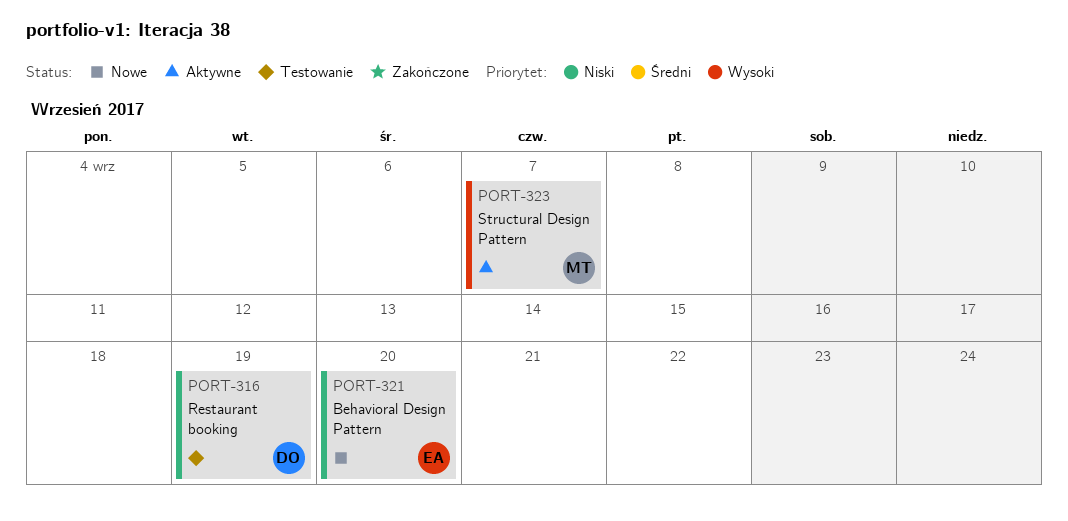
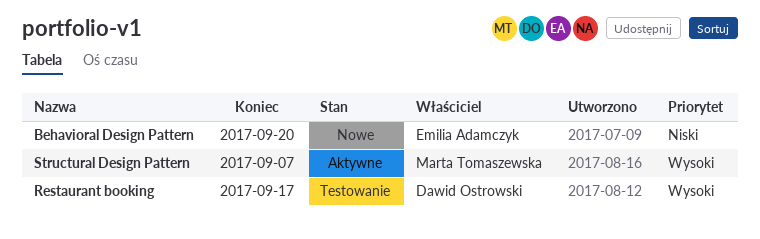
Restaurant booking, priority: Niski -> Wysoki
Restaurant booking, due: Sep 19 -> Sep 17

